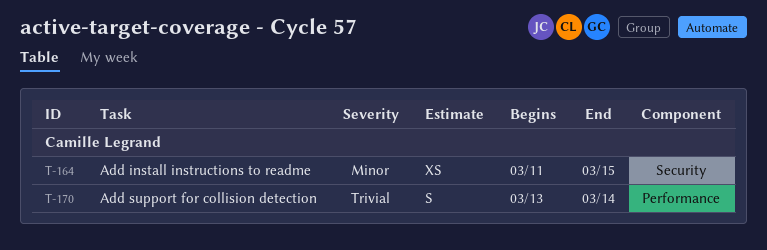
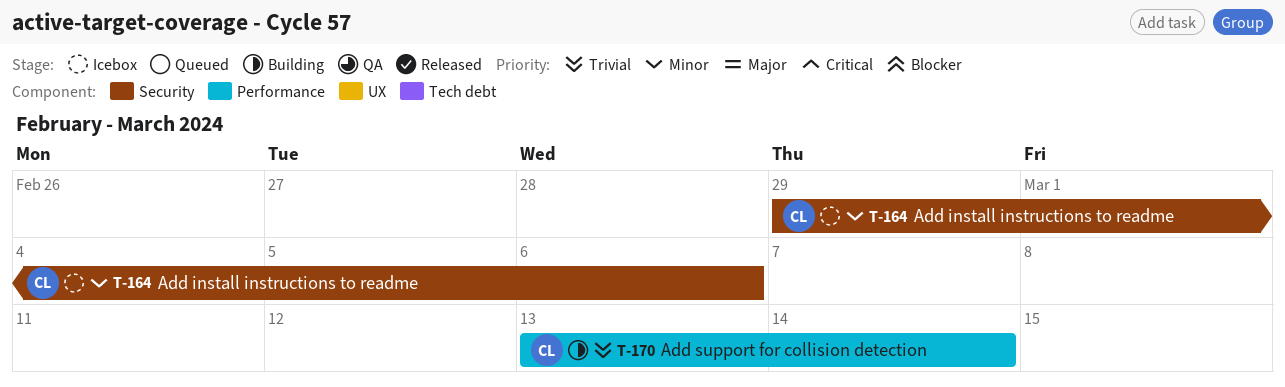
T-164, start: Mar 11 -> Feb 29
T-164, due: Mar 15 -> Mar 6

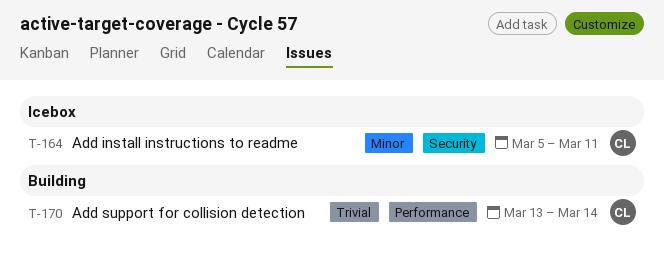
T-164, start: Feb 29 -> Mar 5
T-164, due: Mar 6 -> Mar 11

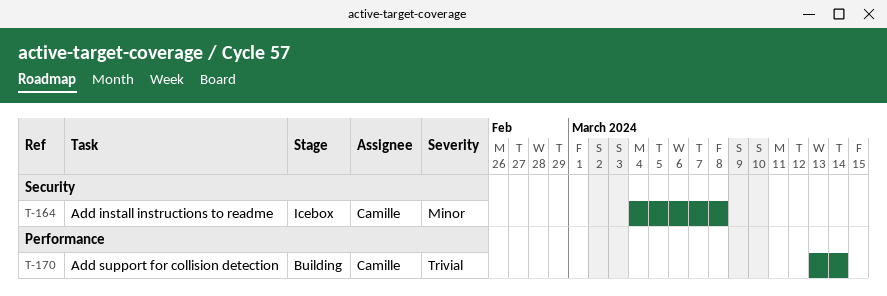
T-164, start: Mar 5 -> Mar 4
T-164, due: Mar 11 -> Mar 8

